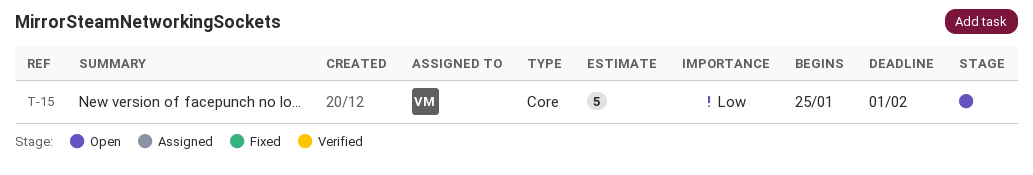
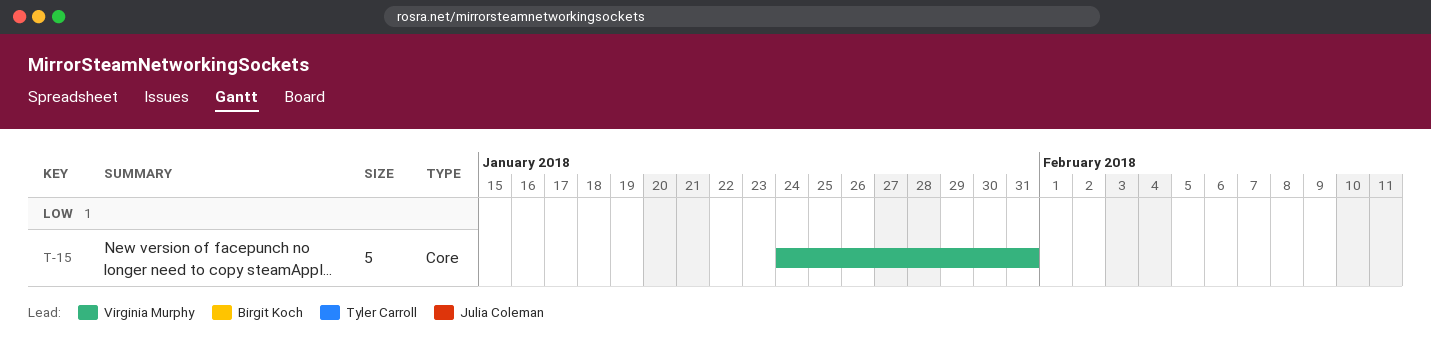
T-15, start: Jan 25 -> Jan 24
T-15, due: Feb 1 -> Jan 31

